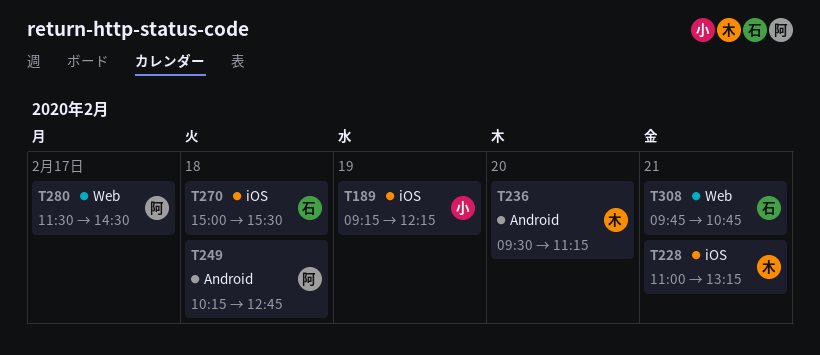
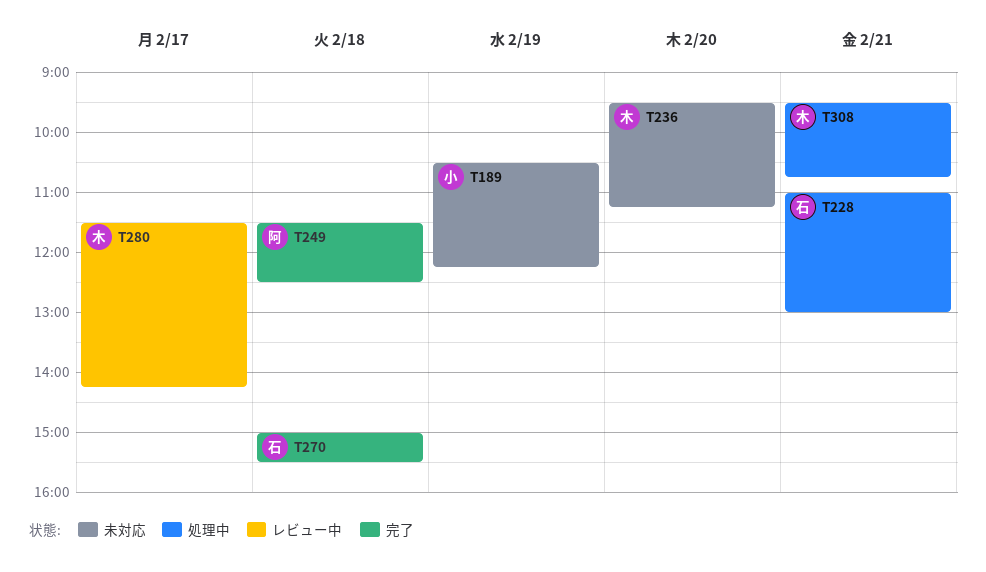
T189, begins: 09:15 -> 10:30
T228, owner: 木 -> 石
T228, ends: 13:15 -> 13:00
T249, begins: 10:15 -> 11:30
T249, ends: 12:45 -> 12:30
T280, owner: 阿 -> 木
T280, ends: 14:30 -> 14:15
T308, owner: 石 -> 木
T308, begins: 09:45 -> 09:30

